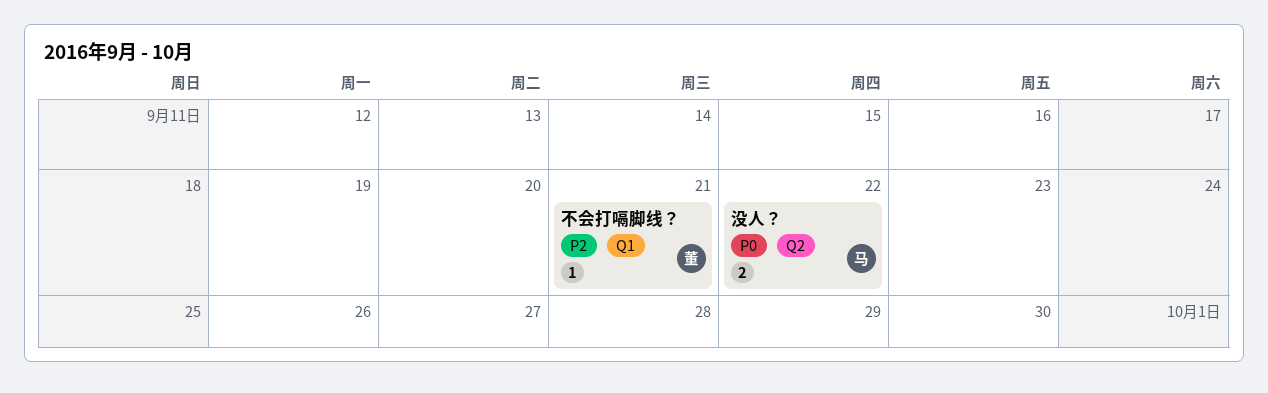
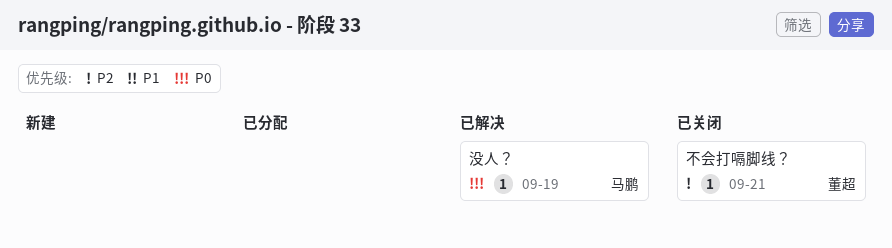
没人？, estimate: 2 -> 1
没人？, due: Sep 22 -> Sep 19

